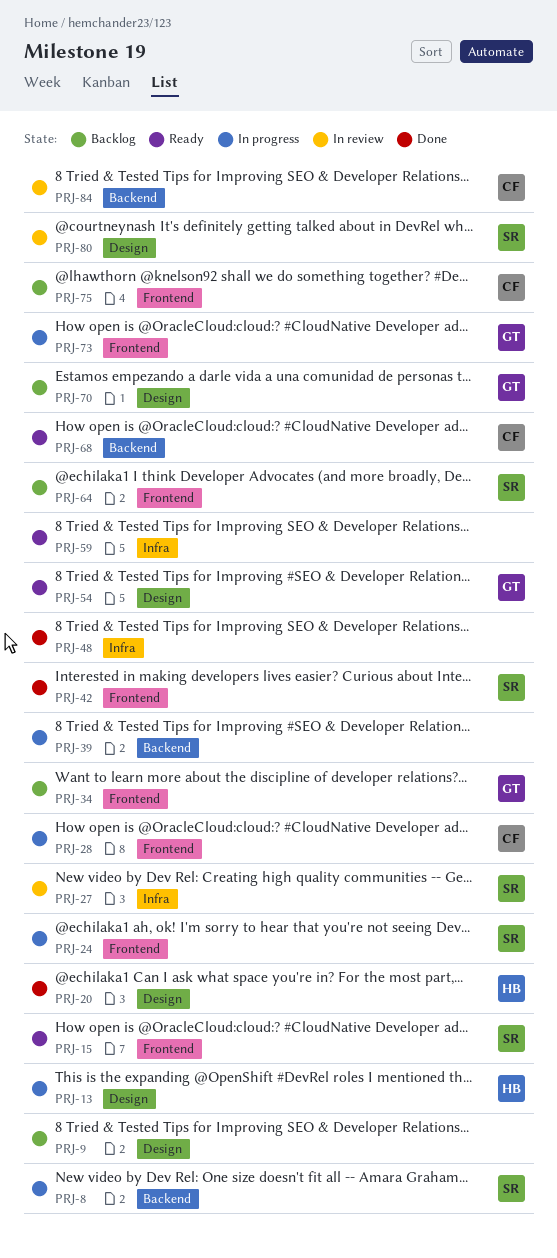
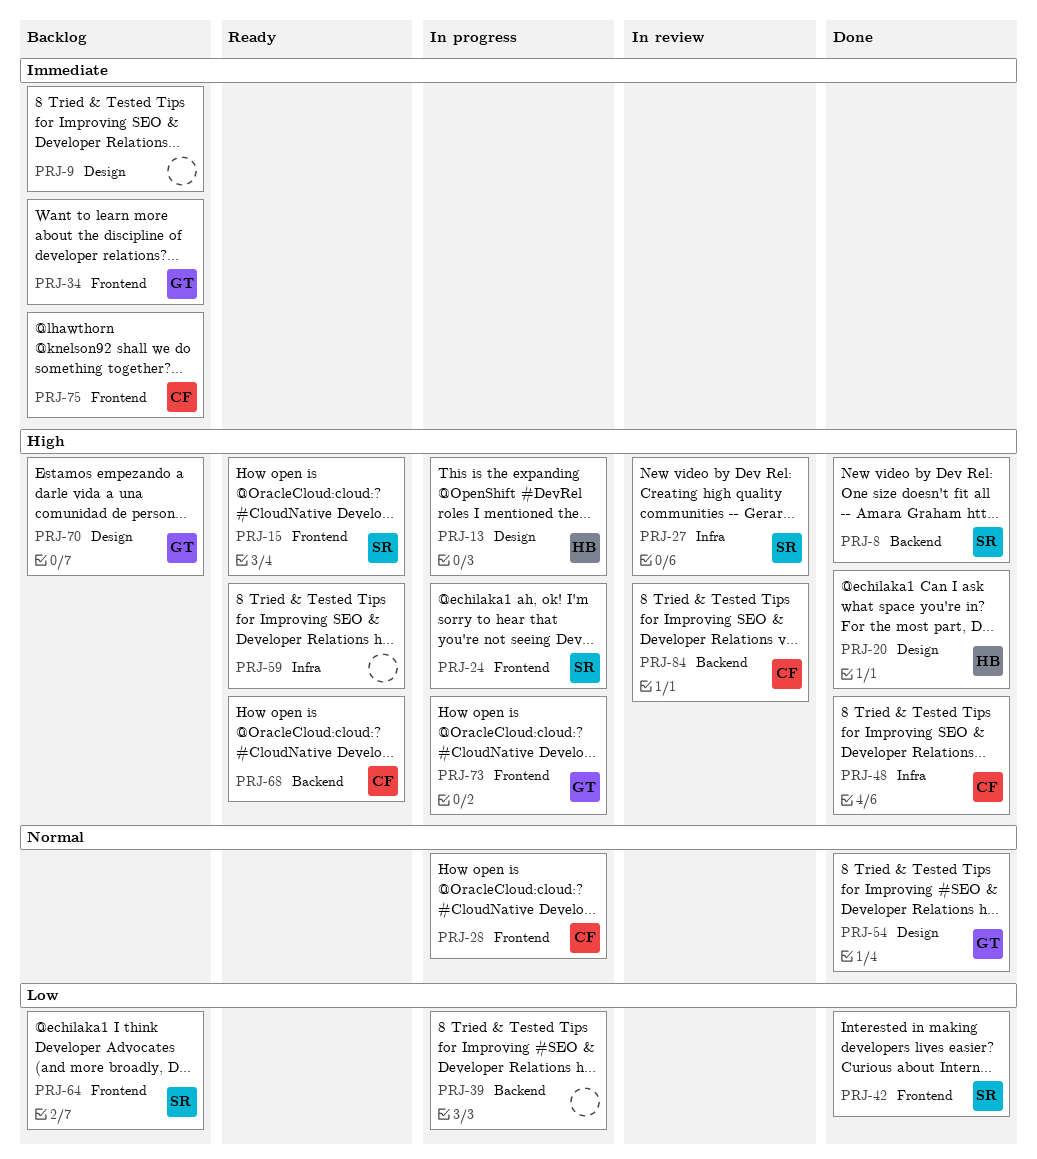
PRJ-8, status: In progress -> Done
PRJ-48, owner: none -> CF
PRJ-54, status: Ready -> Done
PRJ-80: present -> none

